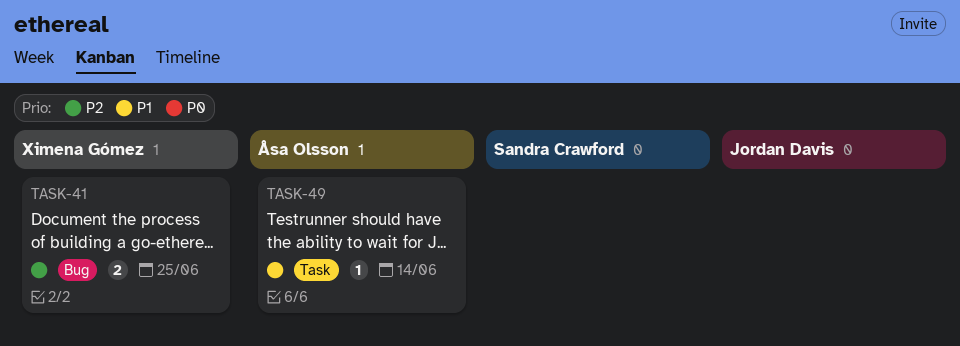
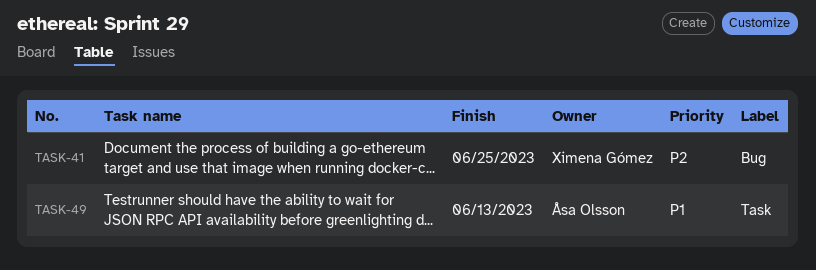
TASK-49, due: Jun 14 -> Jun 13

